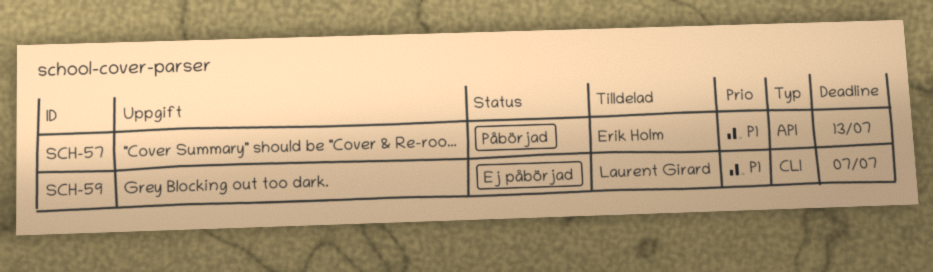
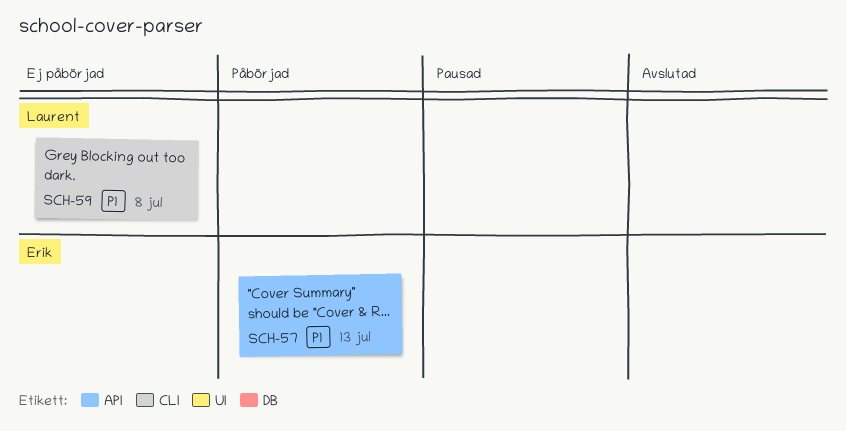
SCH-59, due: Jul 7 -> Jul 8

